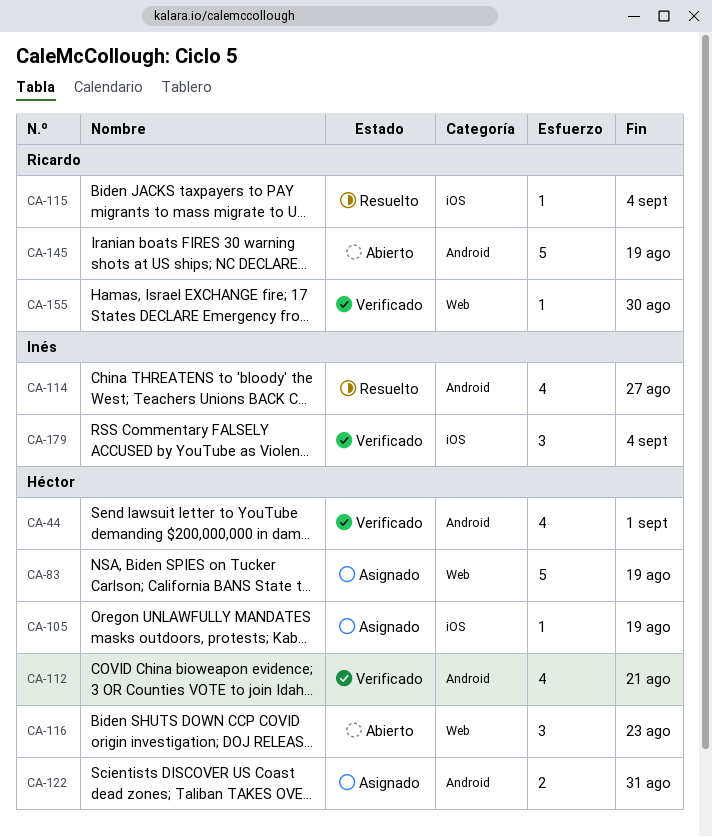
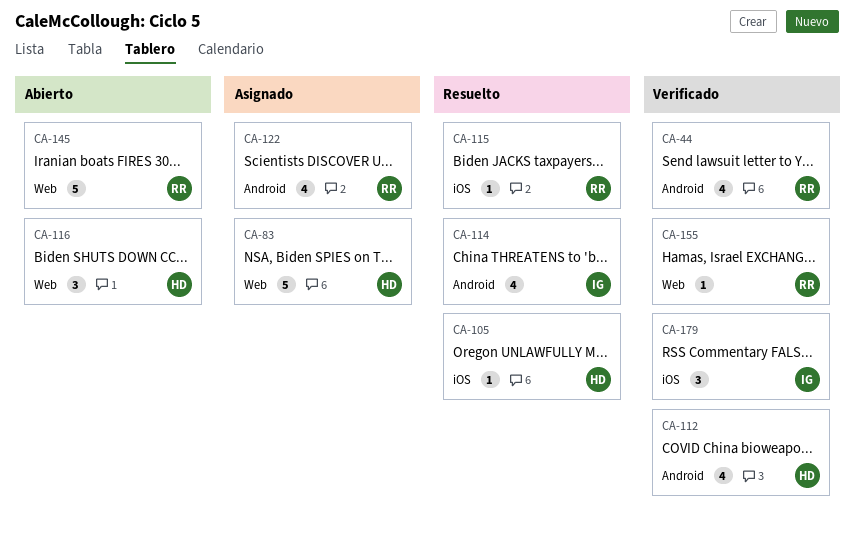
CA-44, owner: Héctor -> Ricardo
CA-105, status: Asignado -> Resuelto
CA-122, owner: Héctor -> Ricardo
CA-122, estimate: 2 -> 4
CA-145, label: Android -> Web

